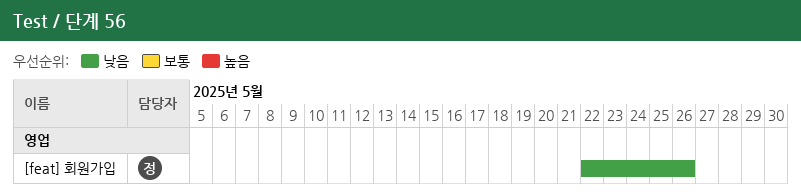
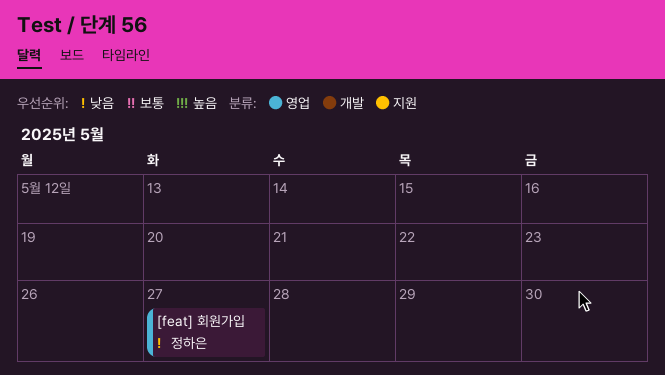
[feat] 회원가입, due: May 26 -> May 27

